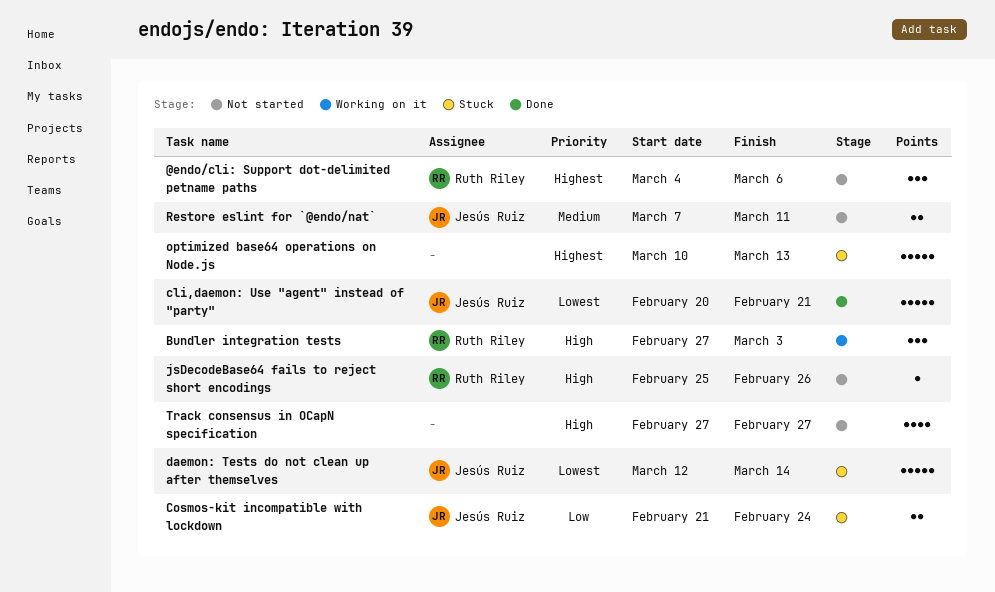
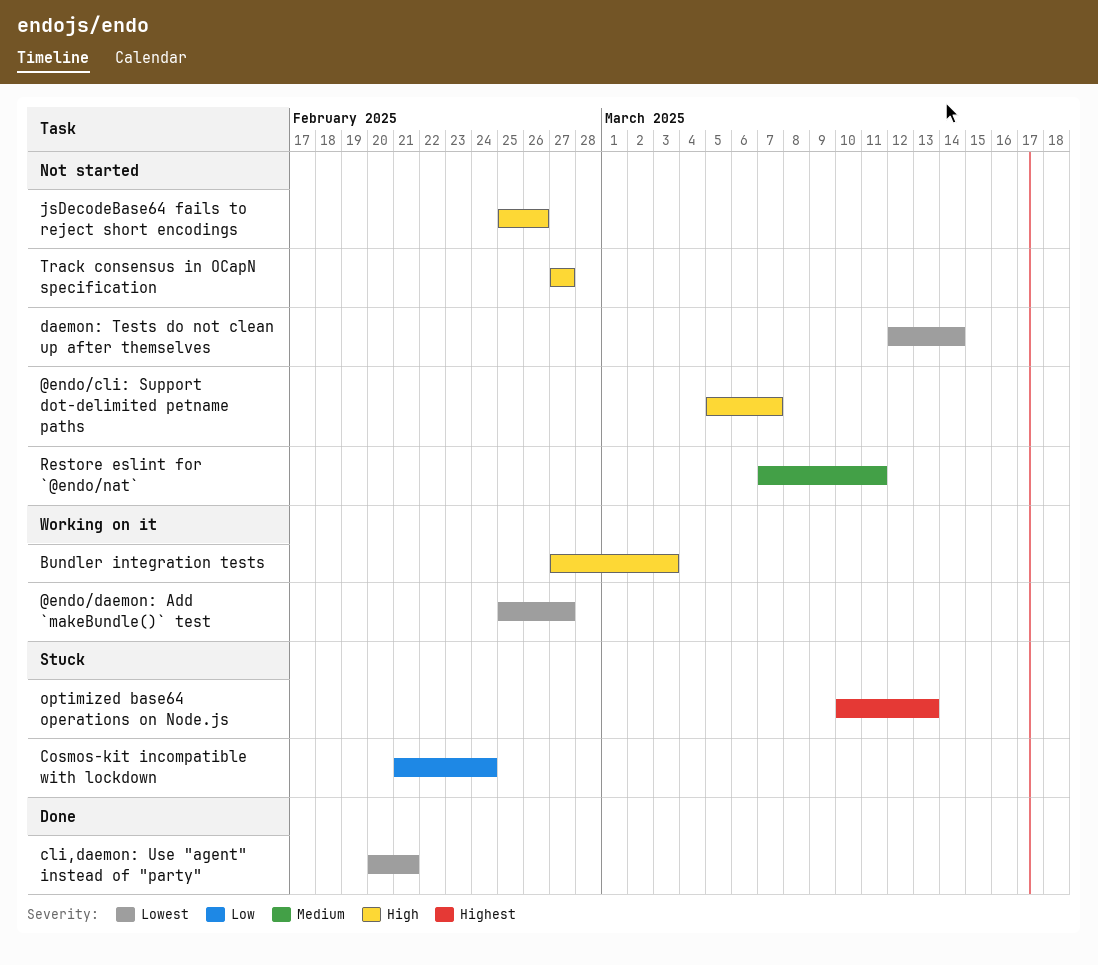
@endo/cli: Support dot-delimited petname paths, priority: Highest -> High
@endo/cli: Support dot-delimited petname paths, start: Mar 4 -> Mar 5
@endo/cli: Support dot-delimited petname paths, due: Mar 6 -> Mar 7
@endo/daemon: Add `makeBundle()` test: none -> present
daemon: Tests do not clean up after themselves, status: Stuck -> Not started

